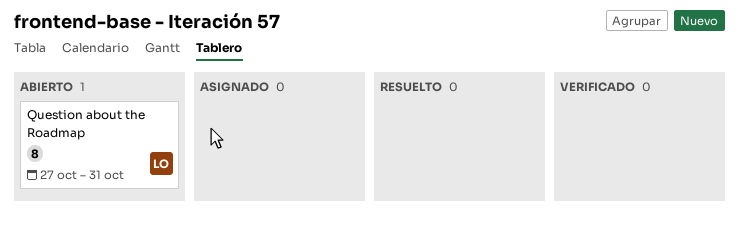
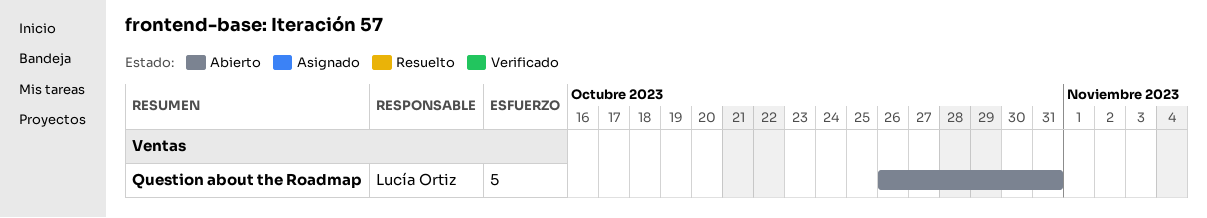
Question about the Roadmap, estimate: 8 -> 5
Question about the Roadmap, start: Oct 27 -> Oct 26

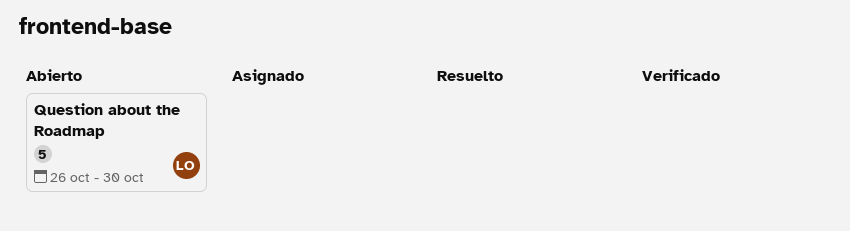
Question about the Roadmap, due: Oct 31 -> Oct 30

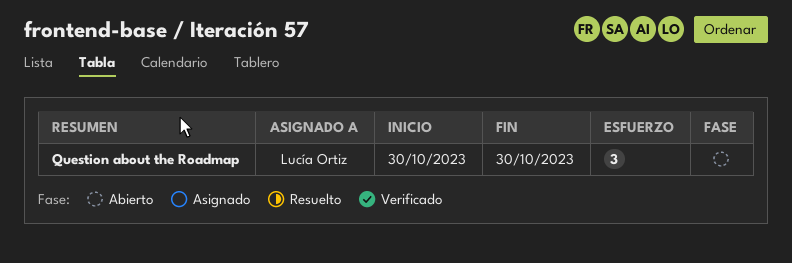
Question about the Roadmap, estimate: 5 -> 3
Question about the Roadmap, start: Oct 26 -> Oct 30

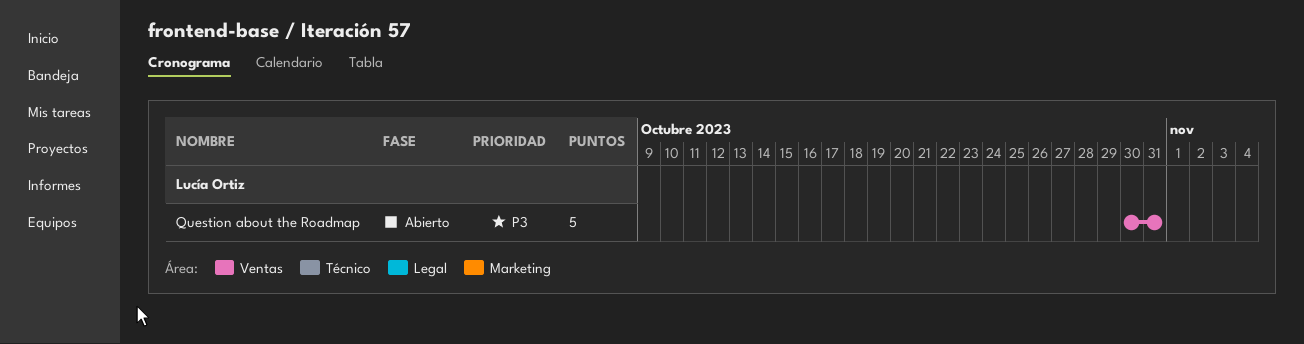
Question about the Roadmap, estimate: 3 -> 5
Question about the Roadmap, due: Oct 30 -> Oct 31

